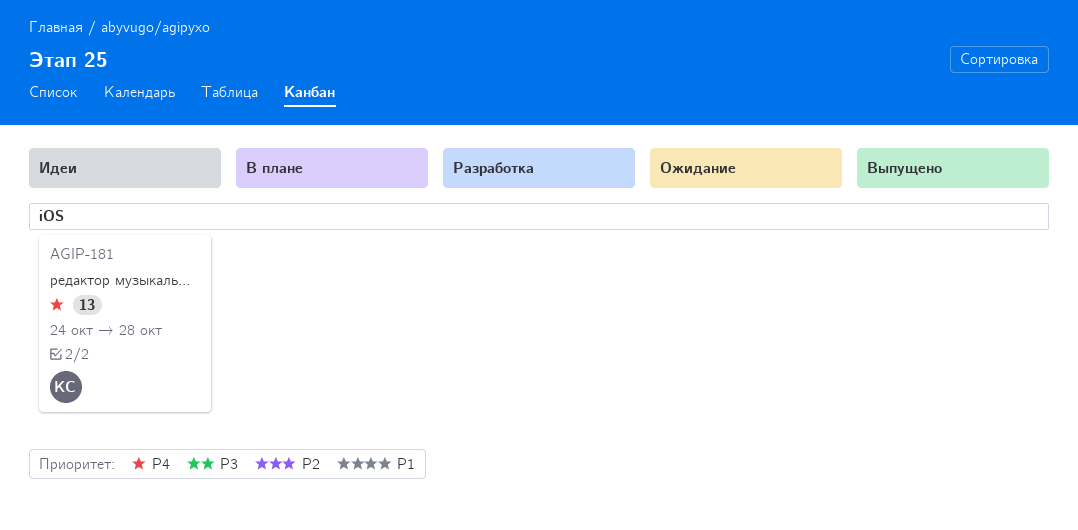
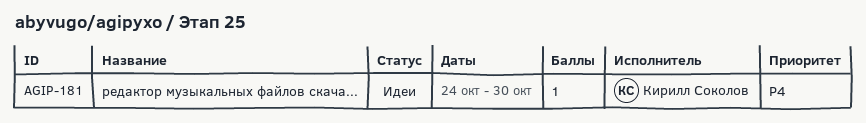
AGIP-181, estimate: 13 -> 1
AGIP-181, due: Oct 28 -> Oct 30

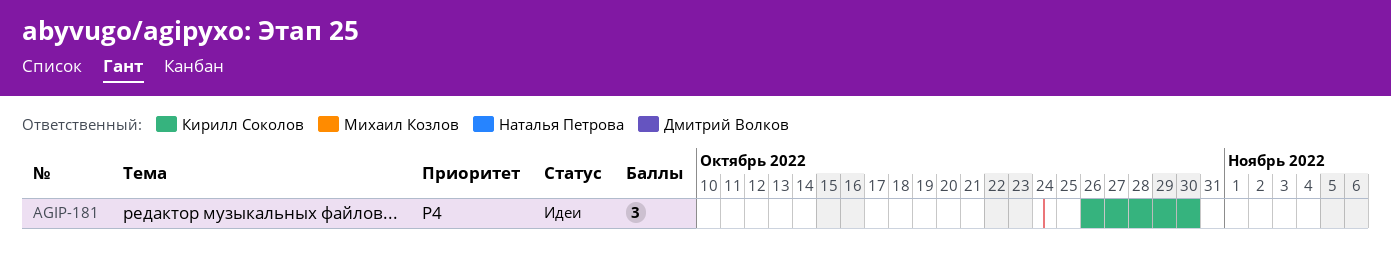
AGIP-181, estimate: 1 -> 3
AGIP-181, start: Oct 24 -> Oct 26

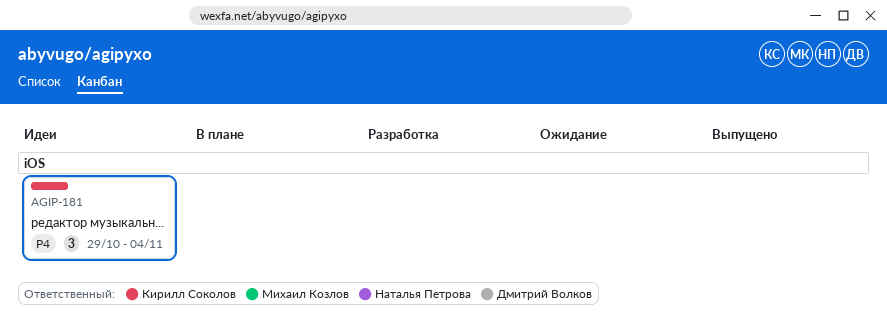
AGIP-181, start: Oct 26 -> Oct 29
AGIP-181, due: Oct 30 -> Nov 4

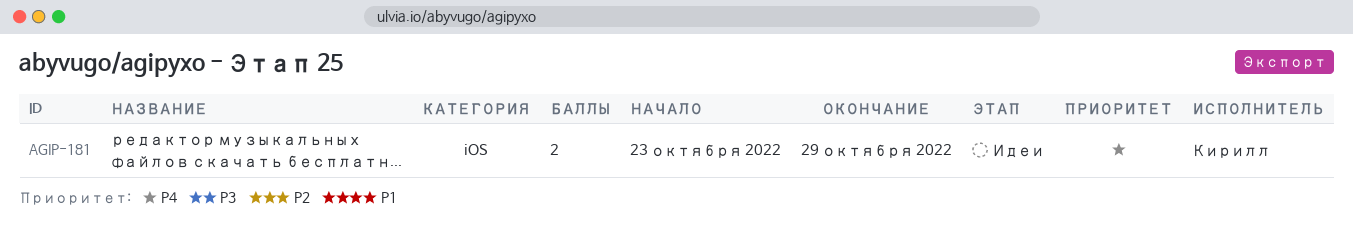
AGIP-181, estimate: 3 -> 2
AGIP-181, start: Oct 29 -> Oct 23
AGIP-181, due: Nov 4 -> Oct 29

